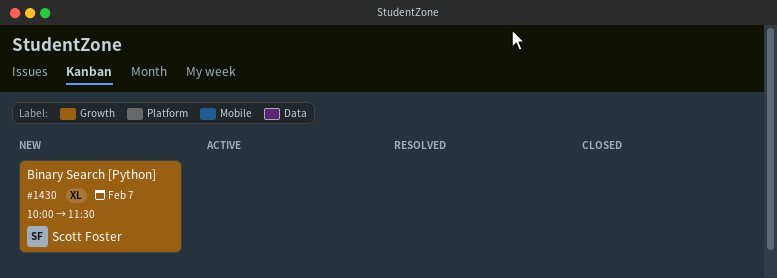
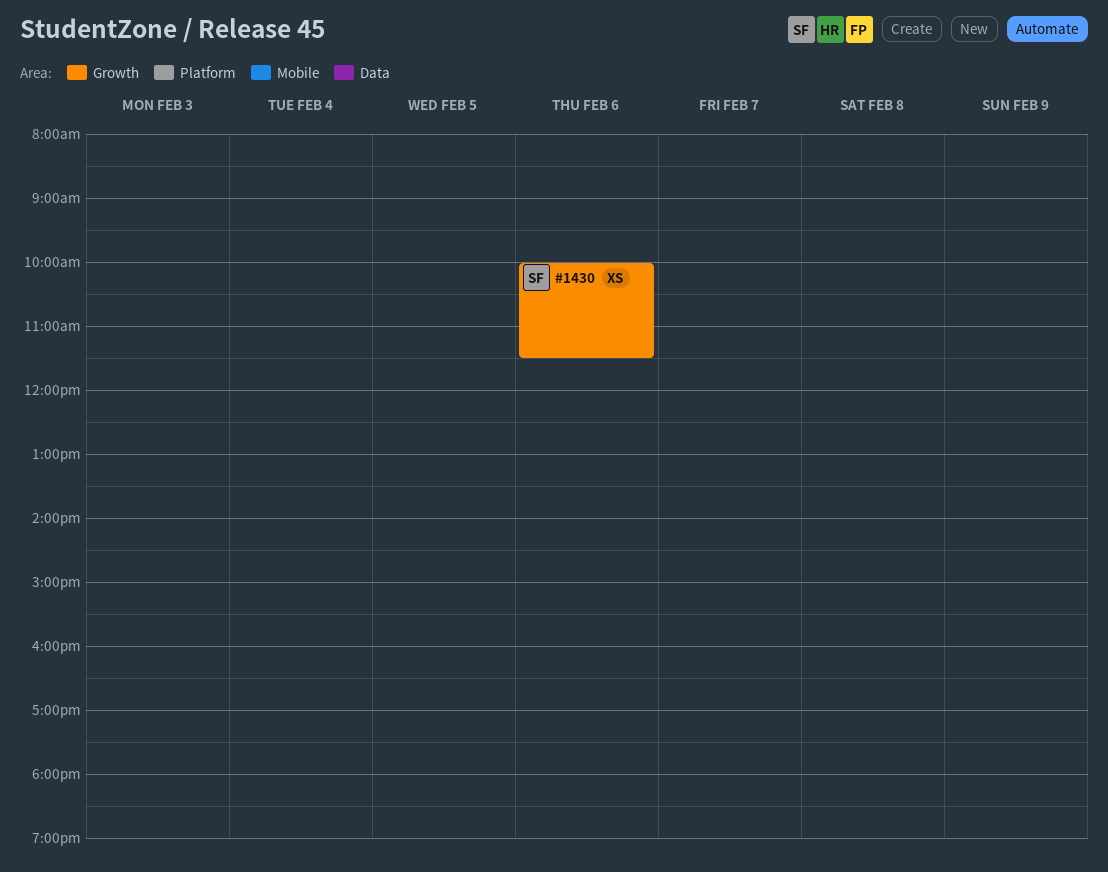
#1430, estimate: XL -> XS
#1430, day: Feb 7 -> Feb 6

